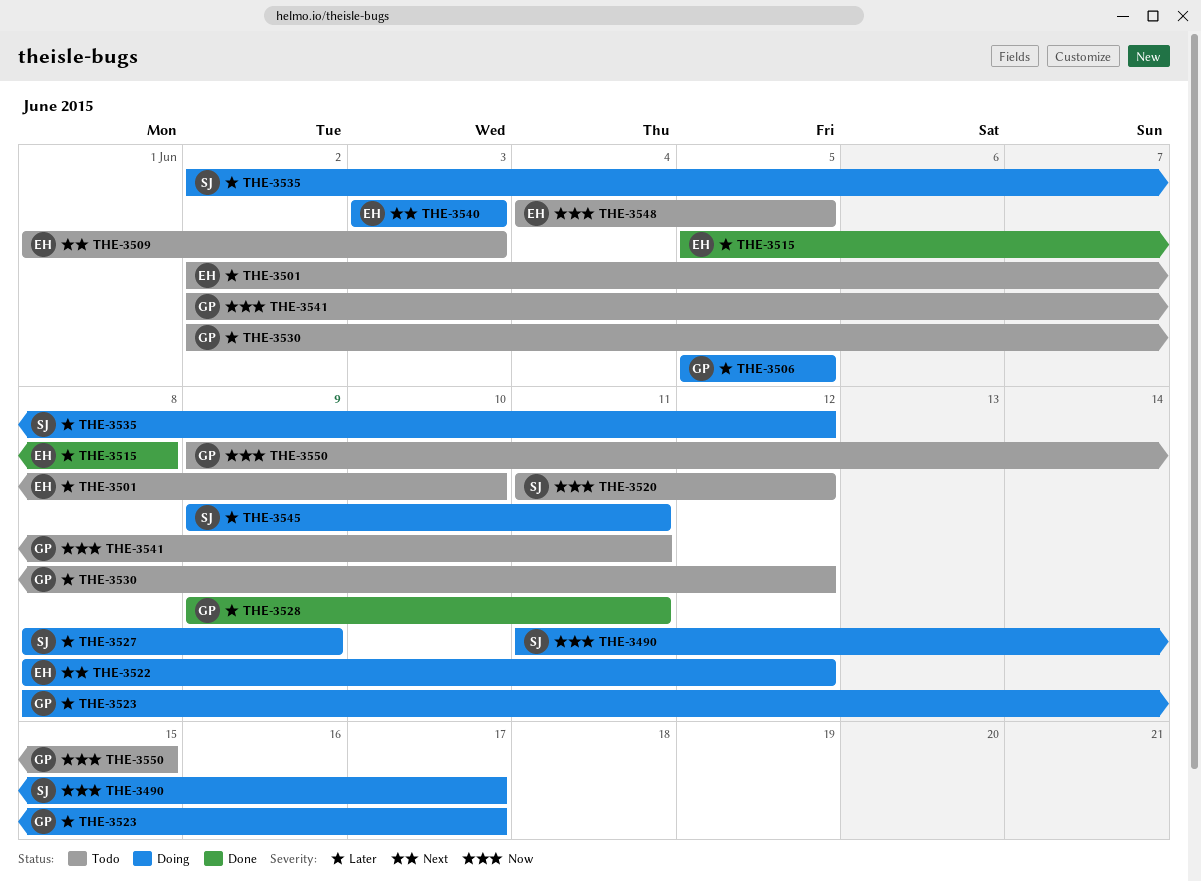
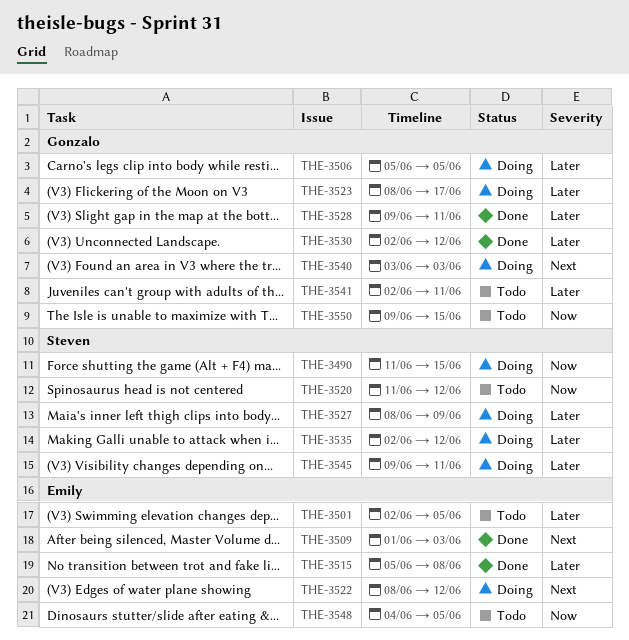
THE-3490, due: Jun 17 -> Jun 15
THE-3501, due: Jun 10 -> Jun 5
THE-3509, status: Todo -> Done
THE-3530, status: Todo -> Done
THE-3540, owner: Emily -> Gonzalo
THE-3541, priority: Now -> Later

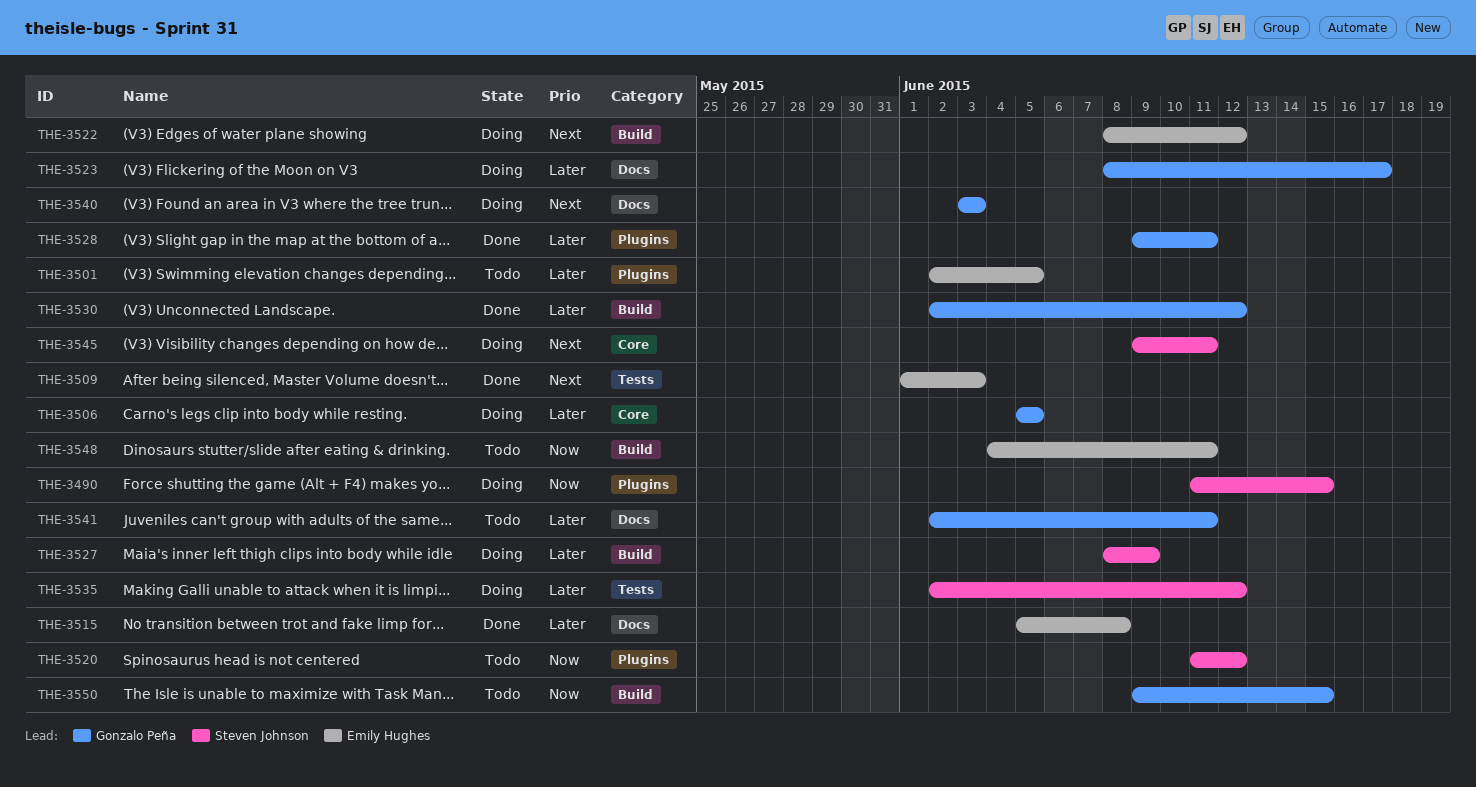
THE-3545, priority: Later -> Next
THE-3548, due: Jun 5 -> Jun 11

